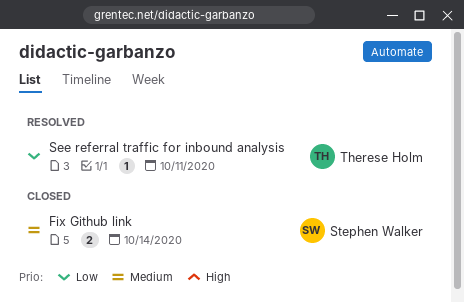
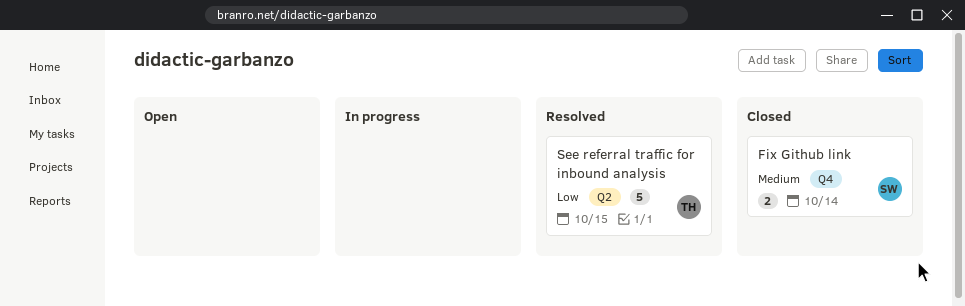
See referral traffic for inbound analysis, estimate: 1 -> 5
See referral traffic for inbound analysis, due: Oct 11 -> Oct 15

